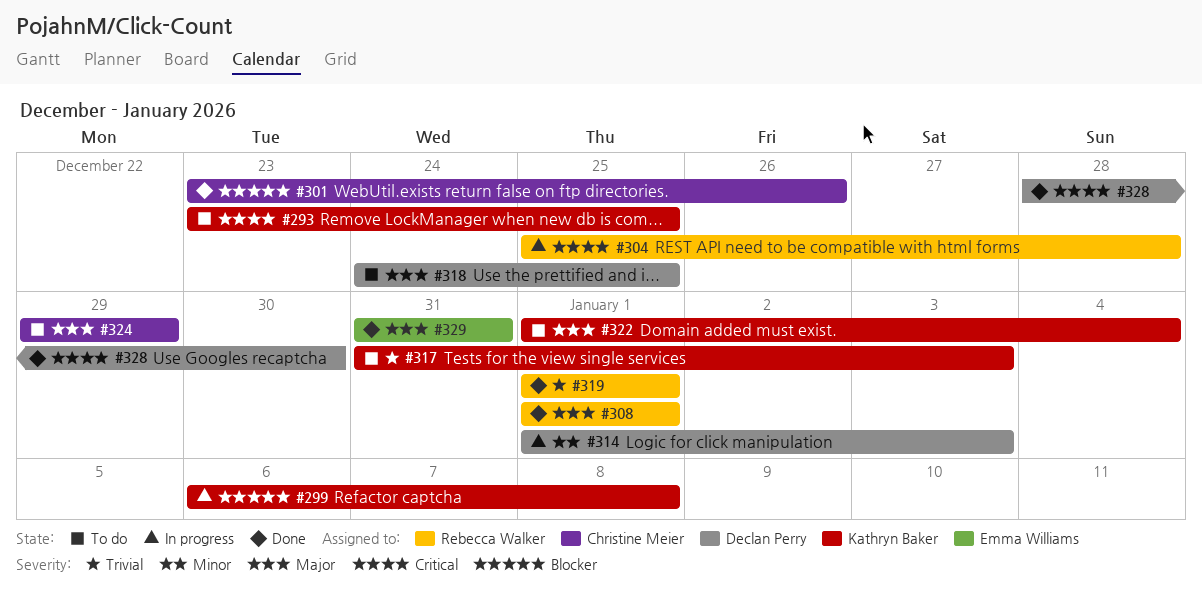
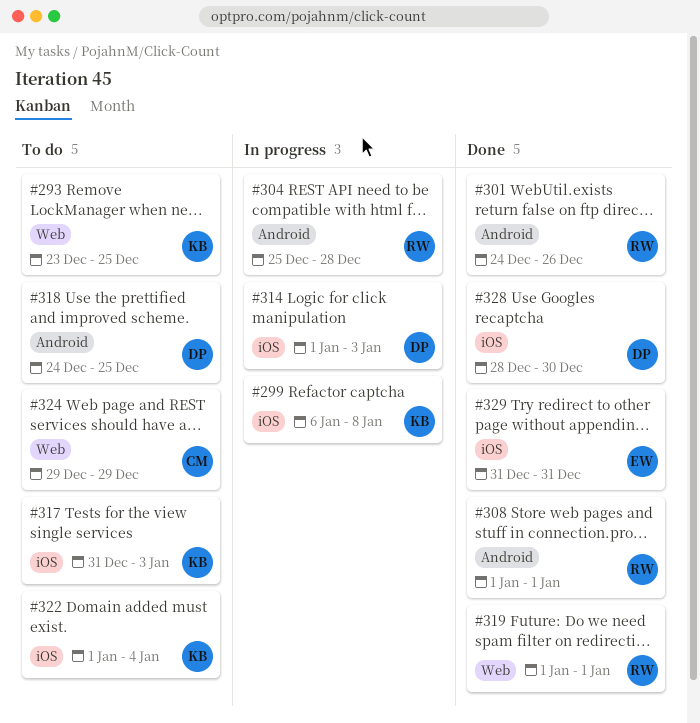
#301, owner: Christine Meier -> Rebecca Walker
#301, start: Dec 23 -> Dec 24

